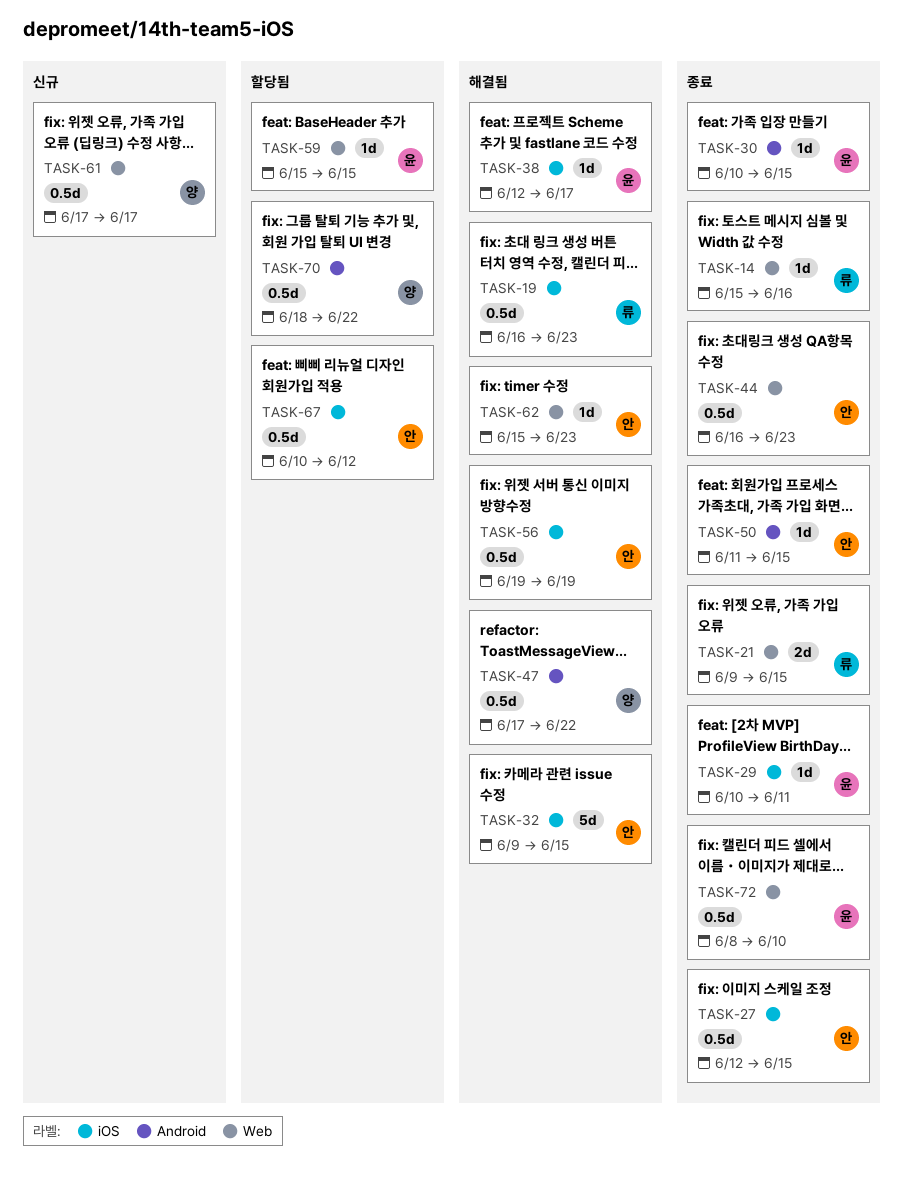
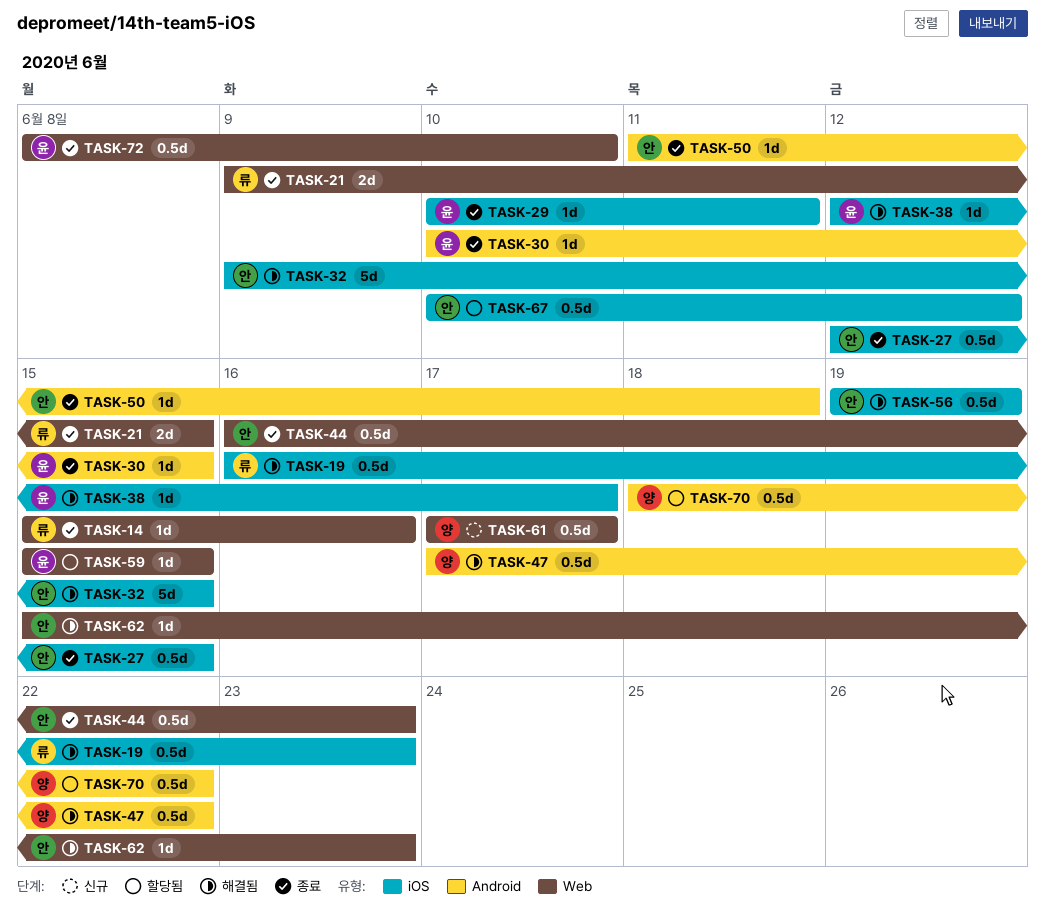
TASK-50, due: Jun 15 -> Jun 18

